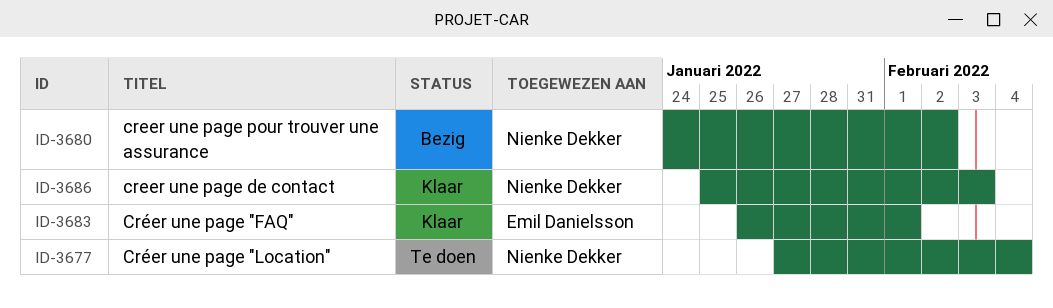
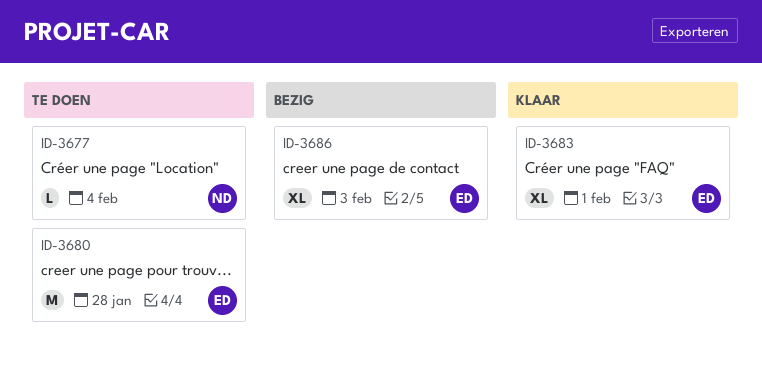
ID-3680, status: Bezig -> Te doen
ID-3680, owner: Nienke Dekker -> Emil Danielsson
ID-3680, due: Feb 2 -> Jan 28
ID-3686, status: Klaar -> Bezig
ID-3686, owner: Nienke Dekker -> Emil Danielsson

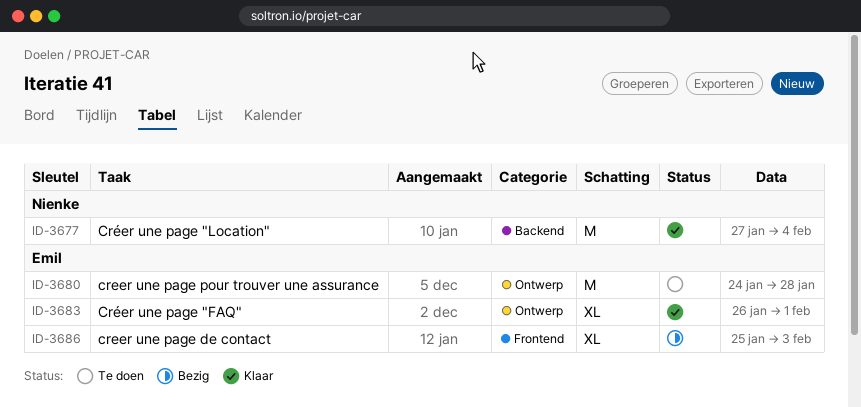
ID-3677, status: Te doen -> Klaar
ID-3677, estimate: L -> M

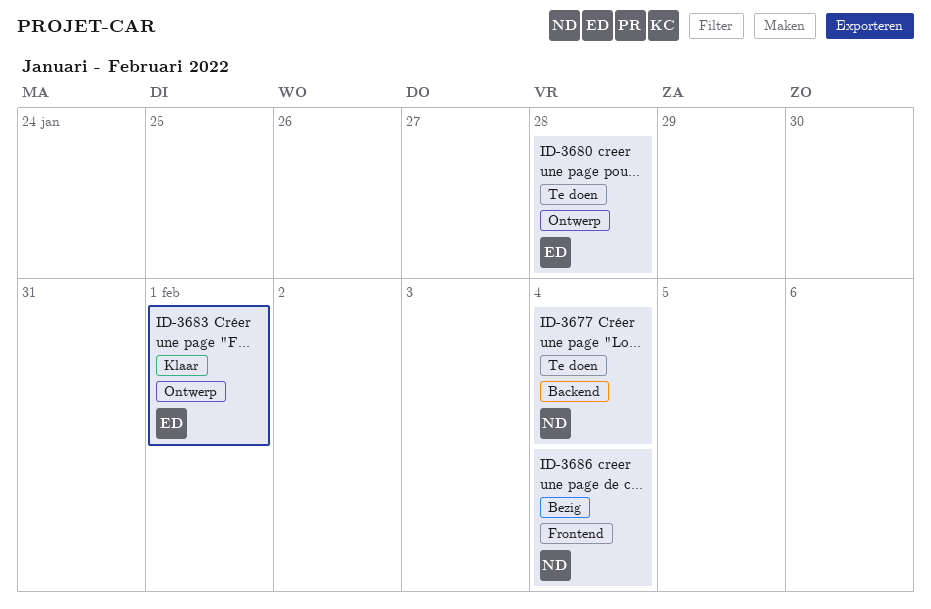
ID-3677, status: Klaar -> Te doen
ID-3686, owner: Emil -> Nienke
ID-3686, due: Feb 3 -> Feb 4

